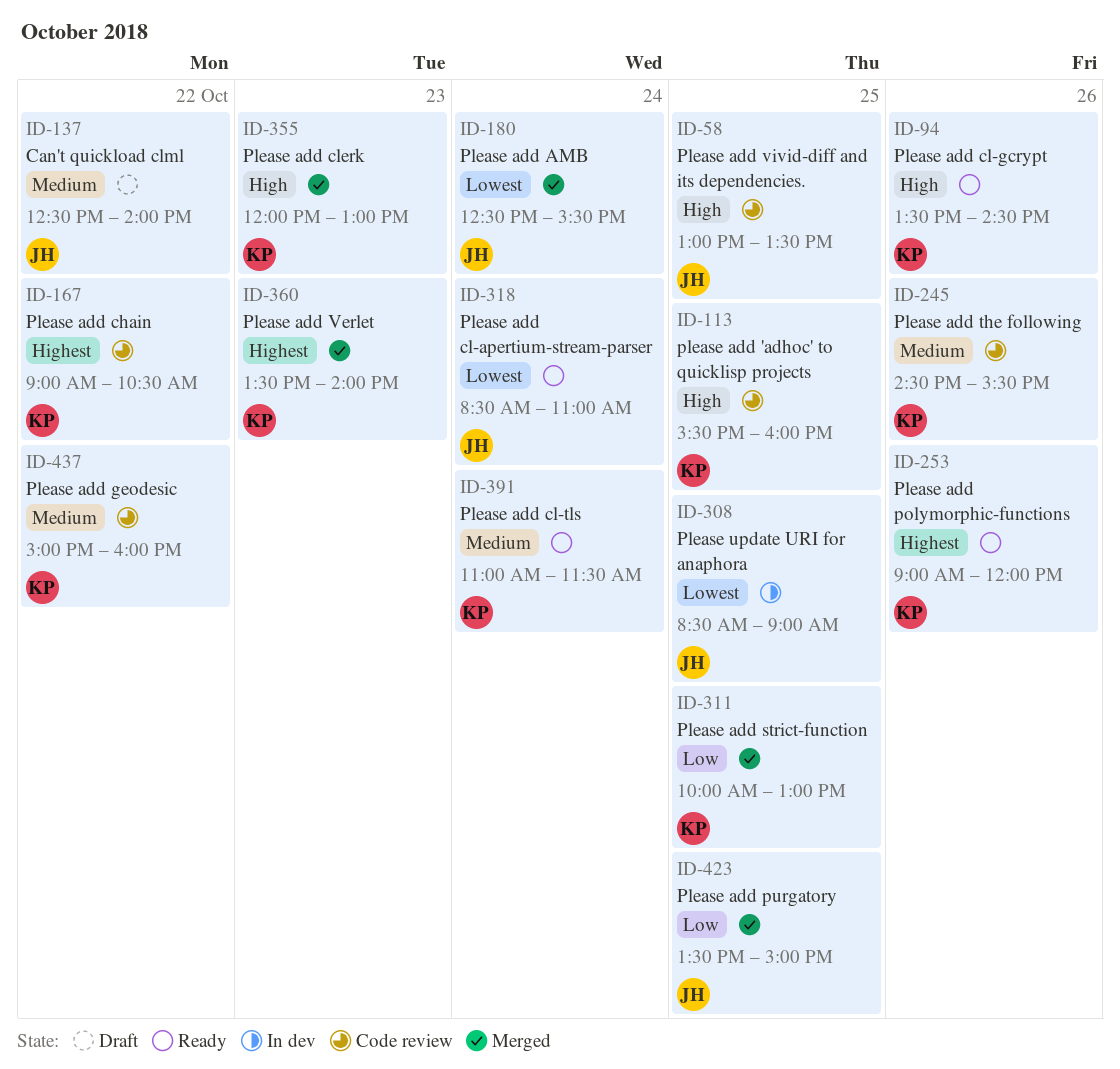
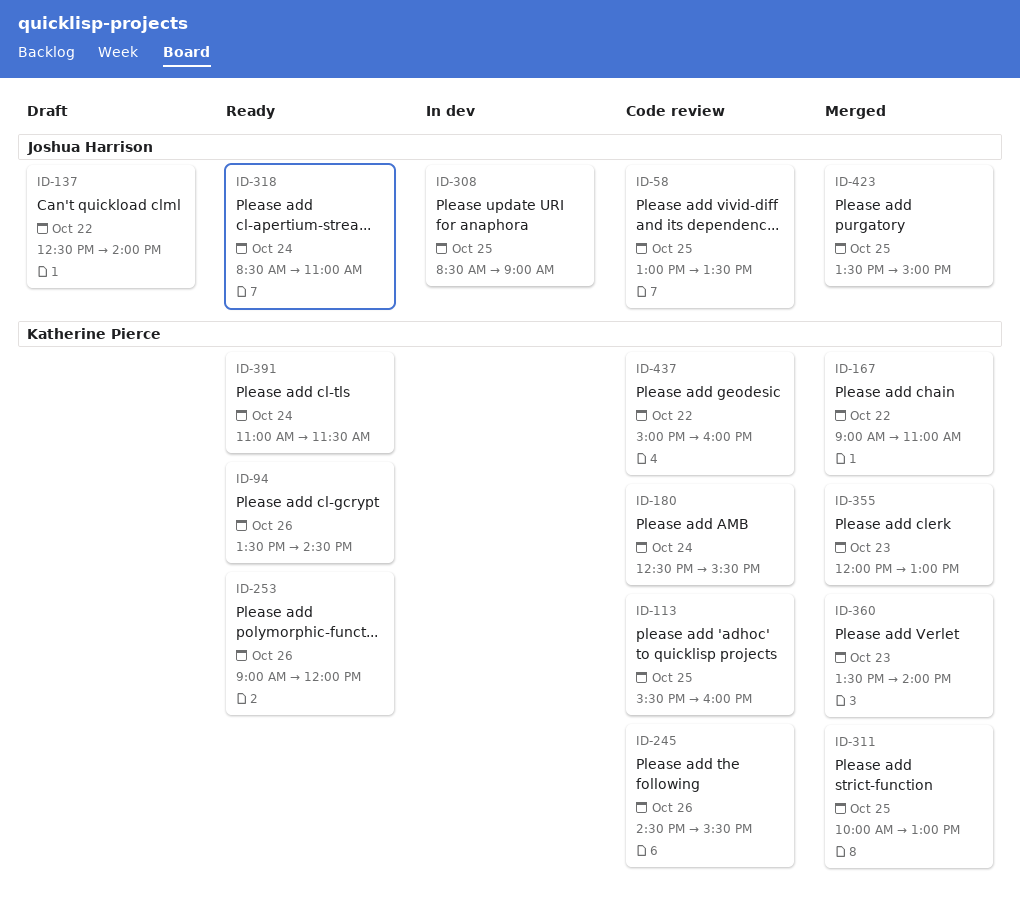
ID-167, status: Code review -> Merged
ID-167, ends: 10:30 -> 11:00
ID-180, status: Merged -> Code review
ID-180, owner: Joshua Harrison -> Katherine Pierce

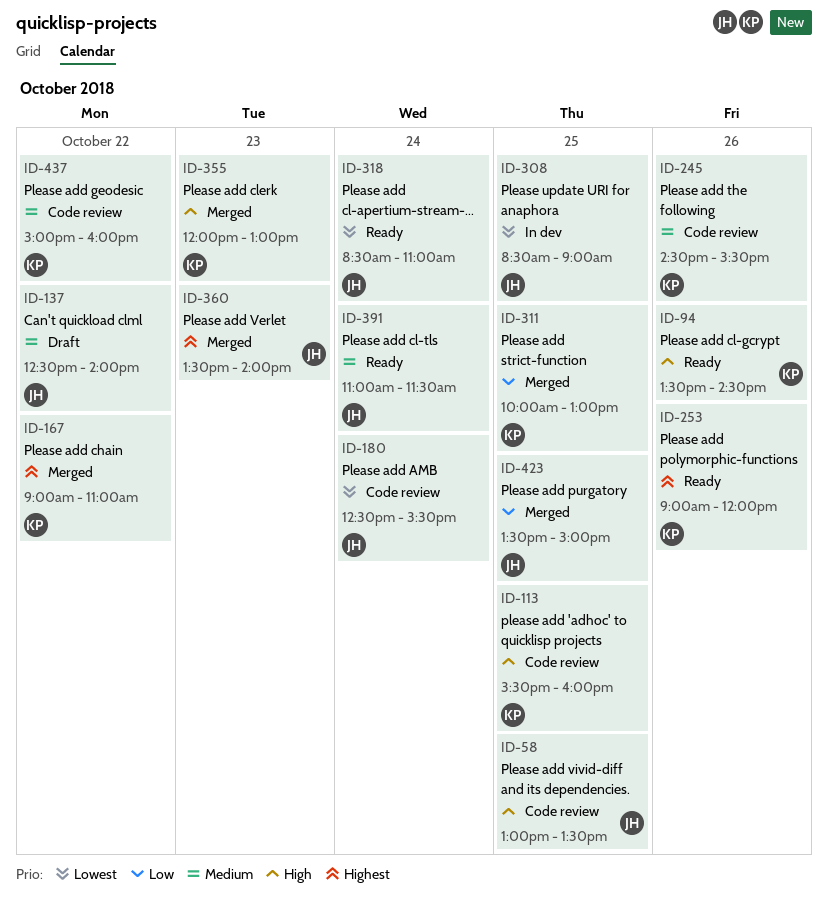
ID-180, owner: Katherine Pierce -> Joshua Harrison
ID-360, owner: Katherine Pierce -> Joshua Harrison
ID-391, owner: Katherine Pierce -> Joshua Harrison

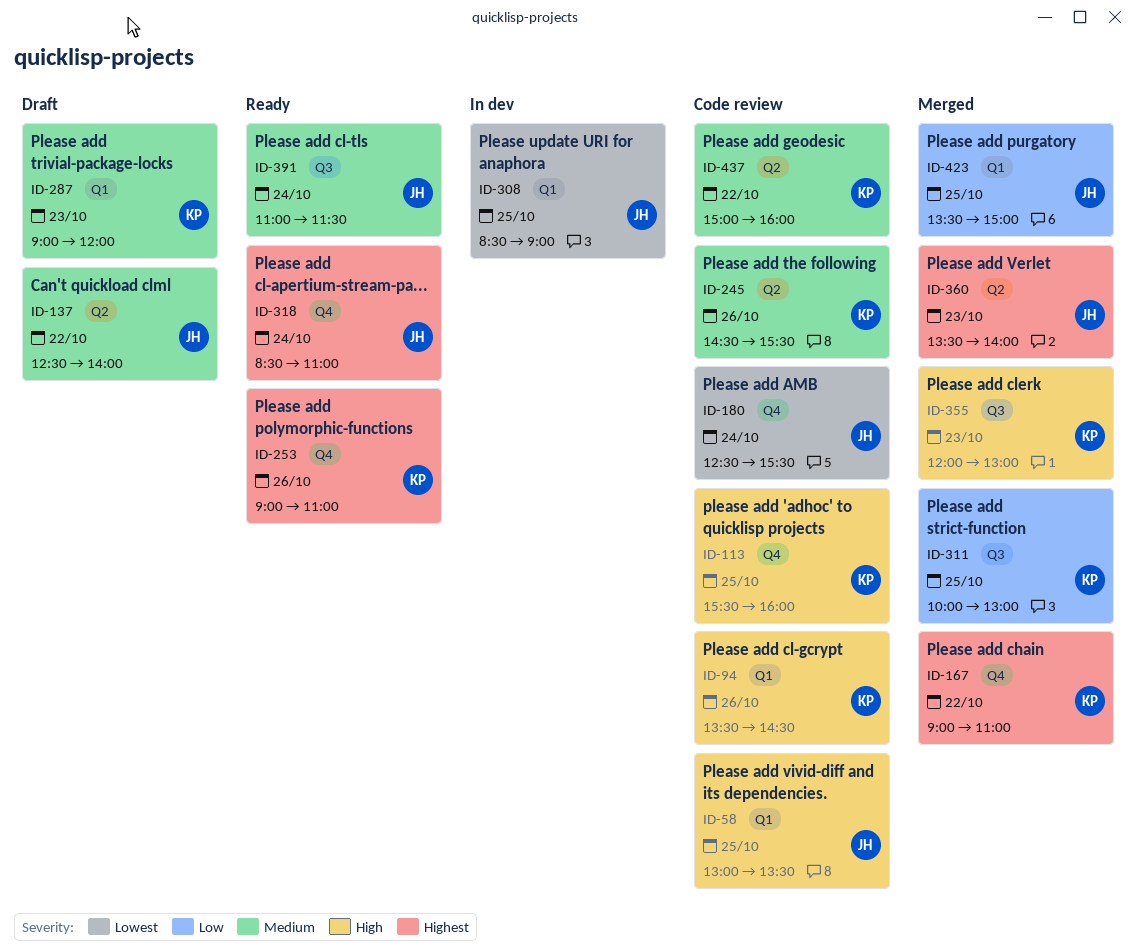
ID-94, status: Ready -> Code review
ID-253, ends: 12:00 -> 11:00
ID-287: none -> present
ID-318, priority: Lowest -> Highest

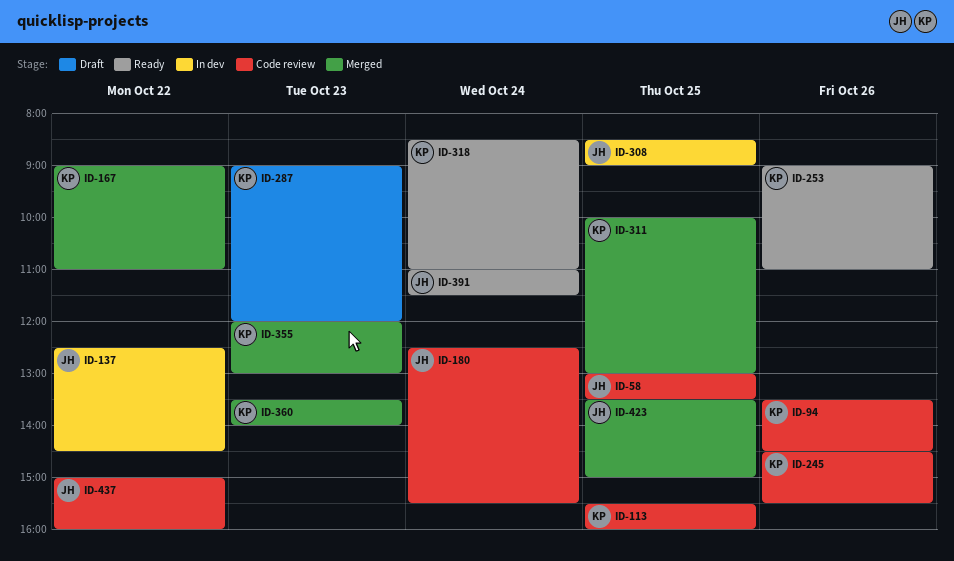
ID-137, status: Draft -> In dev
ID-137, ends: 14:00 -> 14:30
ID-318, owner: JH -> KP
ID-360, owner: JH -> KP
ID-437, owner: KP -> JH

